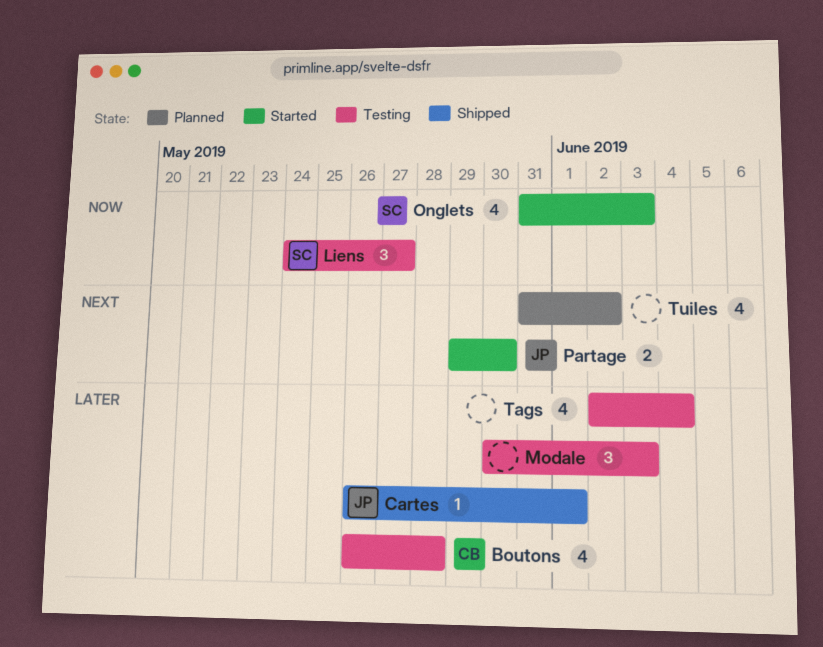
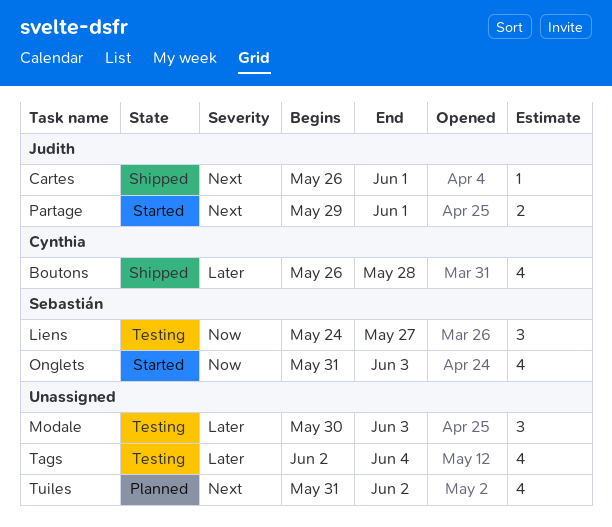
Boutons, status: Testing -> Shipped
Cartes, priority: Later -> Next
Partage, due: May 30 -> Jun 1

